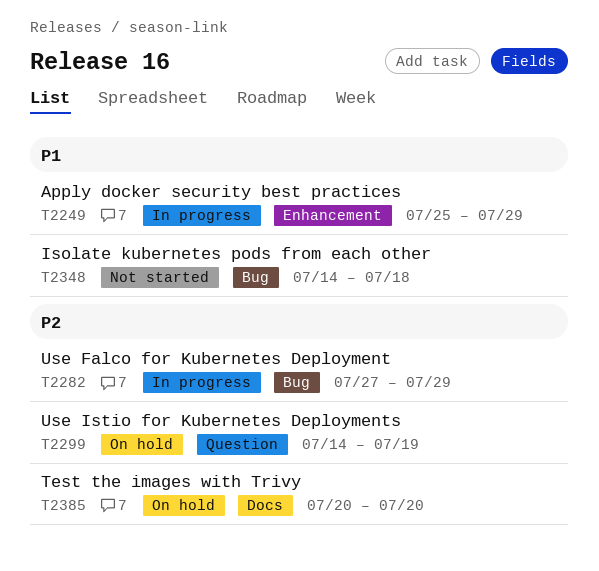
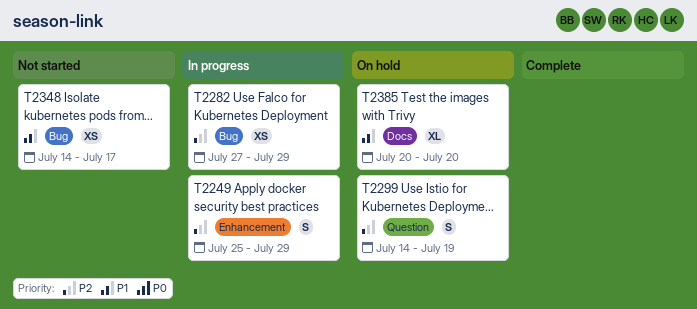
T2249, priority: P1 -> P2
T2348, due: Jul 18 -> Jul 17
T2385, priority: P2 -> P1

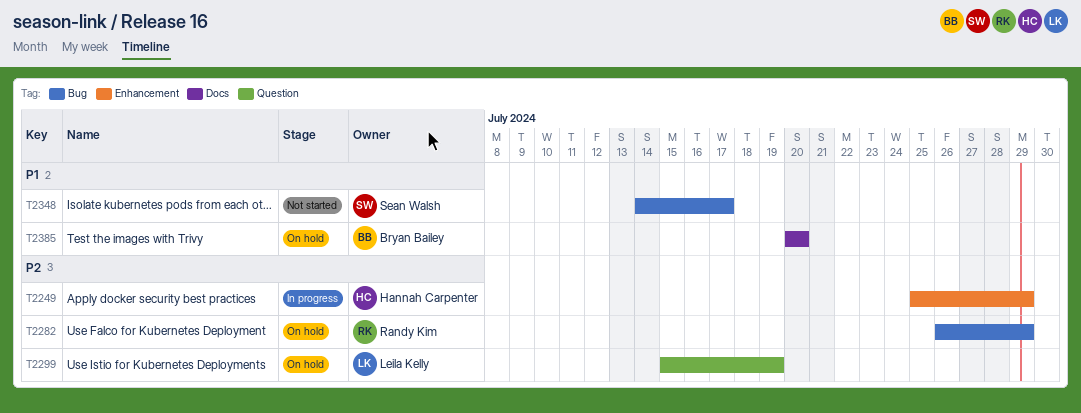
T2282, status: In progress -> On hold
T2282, start: Jul 27 -> Jul 26
T2299, start: Jul 14 -> Jul 15

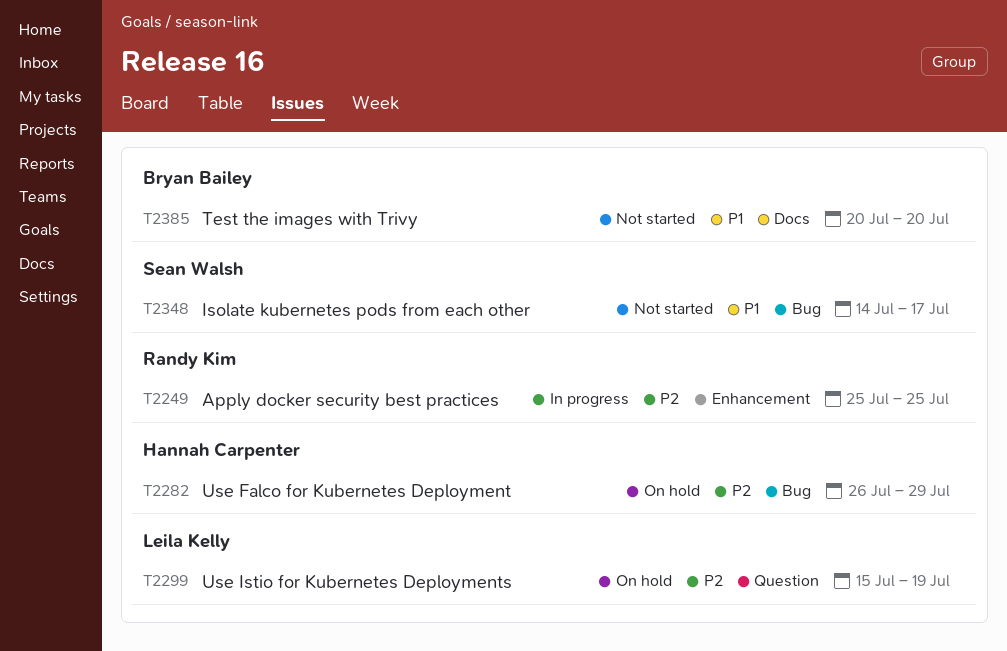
T2249, owner: Hannah Carpenter -> Randy Kim
T2249, due: Jul 29 -> Jul 25
T2282, owner: Randy Kim -> Hannah Carpenter
T2385, status: On hold -> Not started

